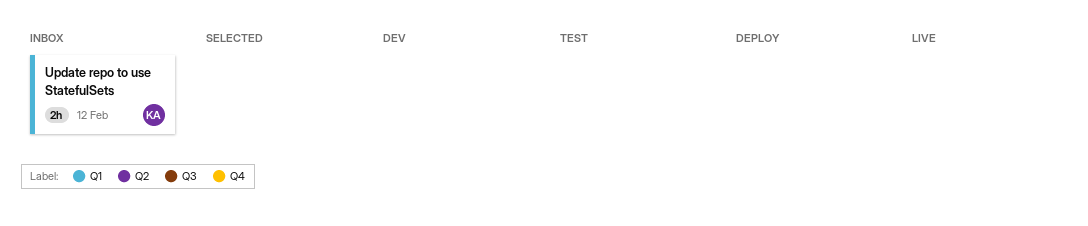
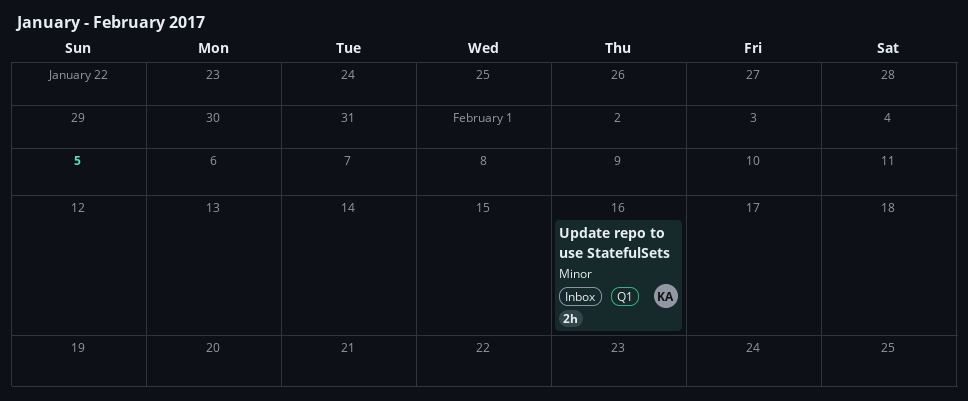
Update repo to use StatefulSets, due: Feb 12 -> Feb 16

